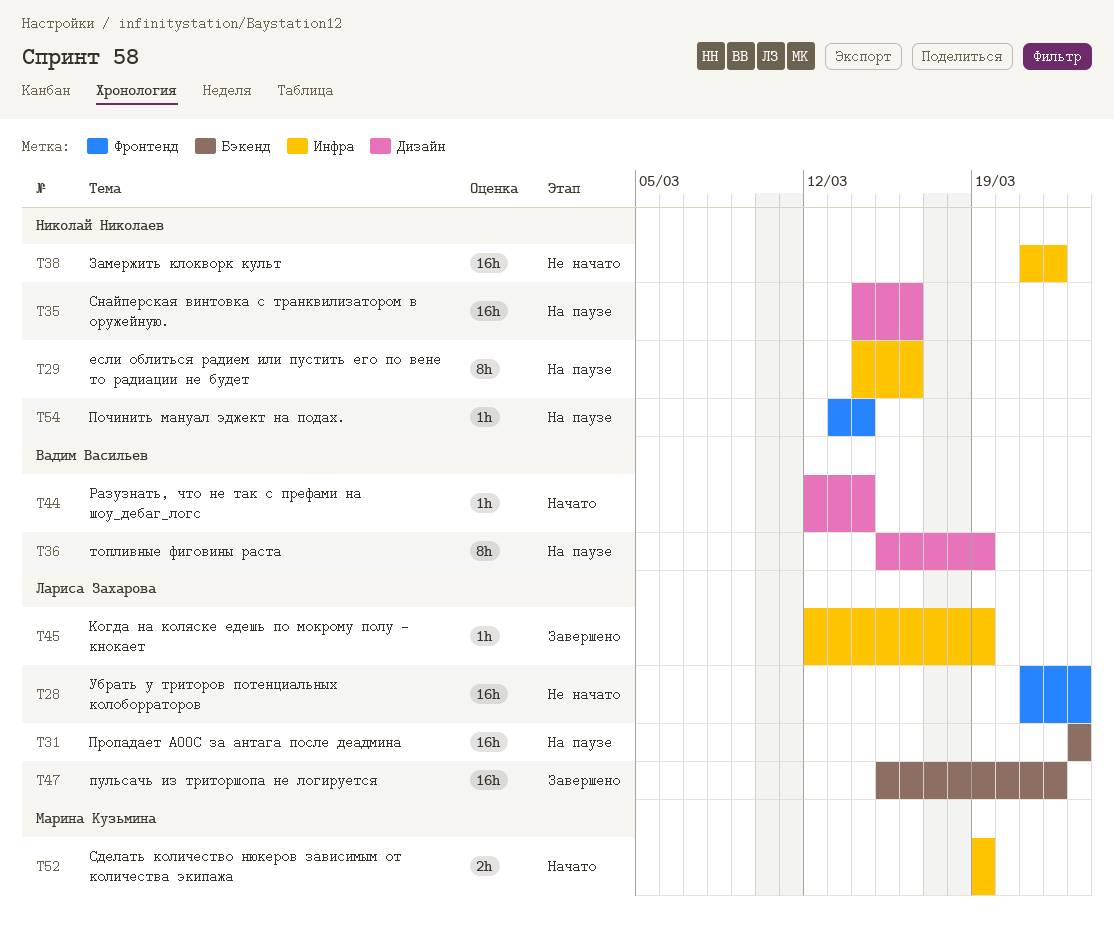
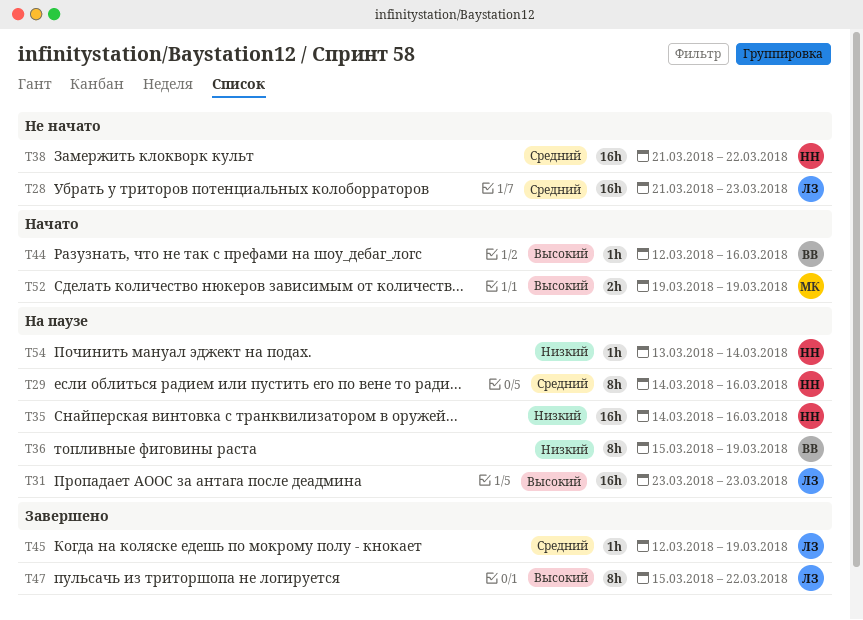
T44, due: Mar 14 -> Mar 16
T47, estimate: 16h -> 8h

